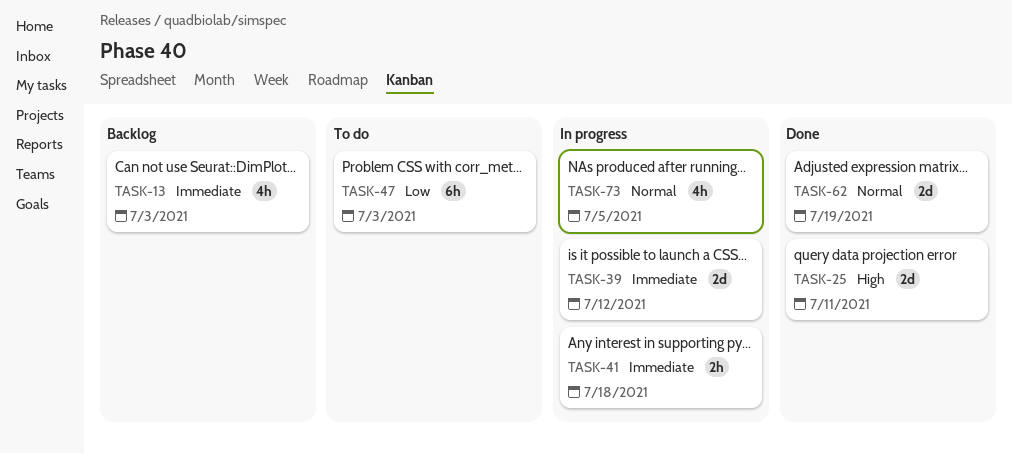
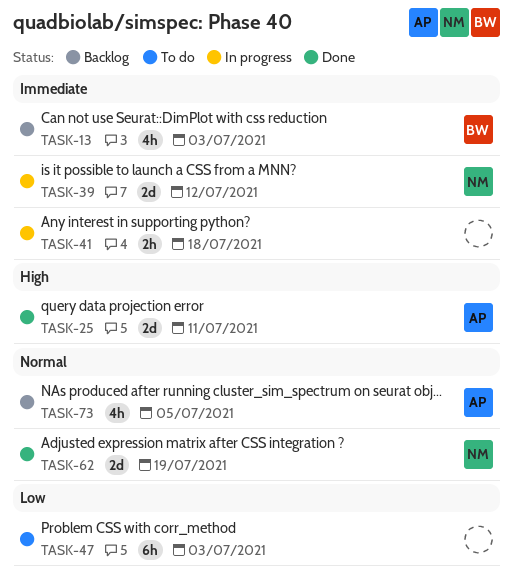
TASK-73, status: In progress -> Backlog

